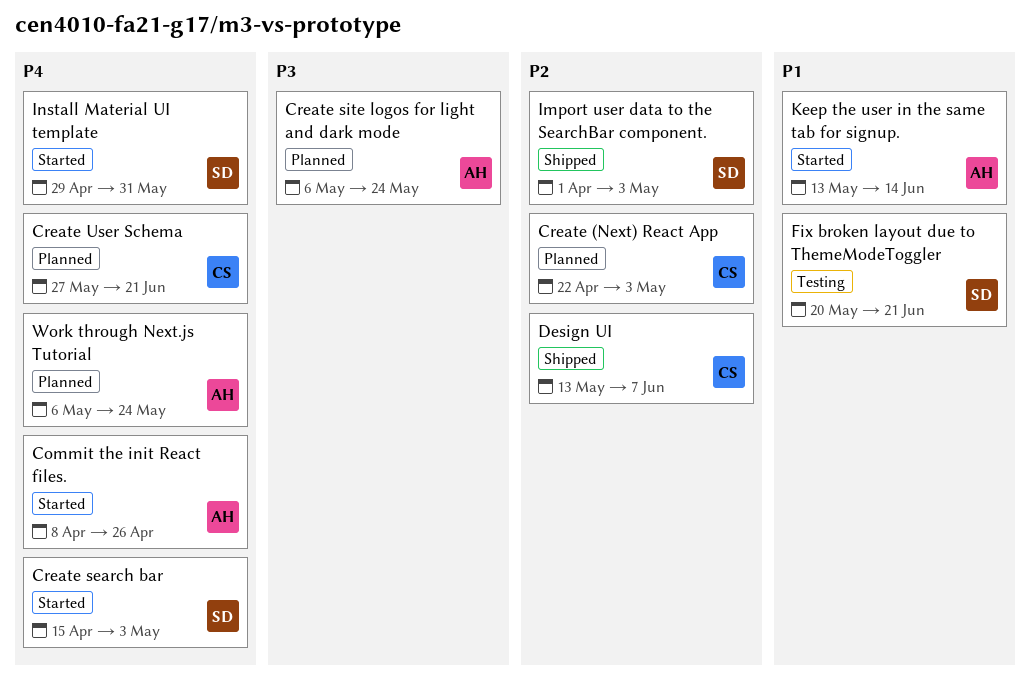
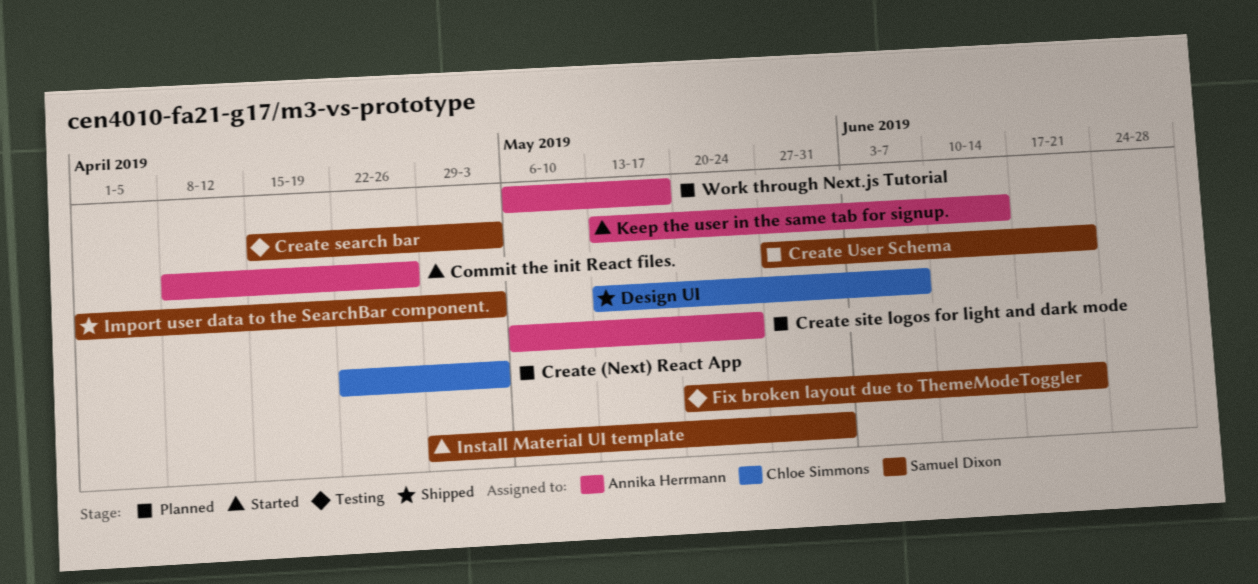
Create search bar, status: Started -> Testing
Create User Schema, owner: Chloe Simmons -> Samuel Dixon
Work through Next.js Tutorial, due: May 24 -> May 17

